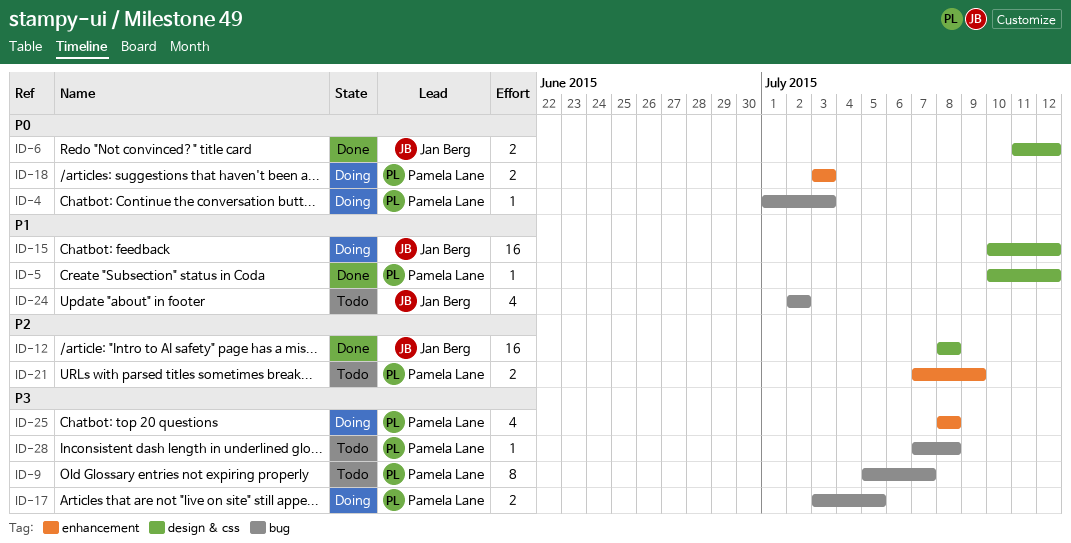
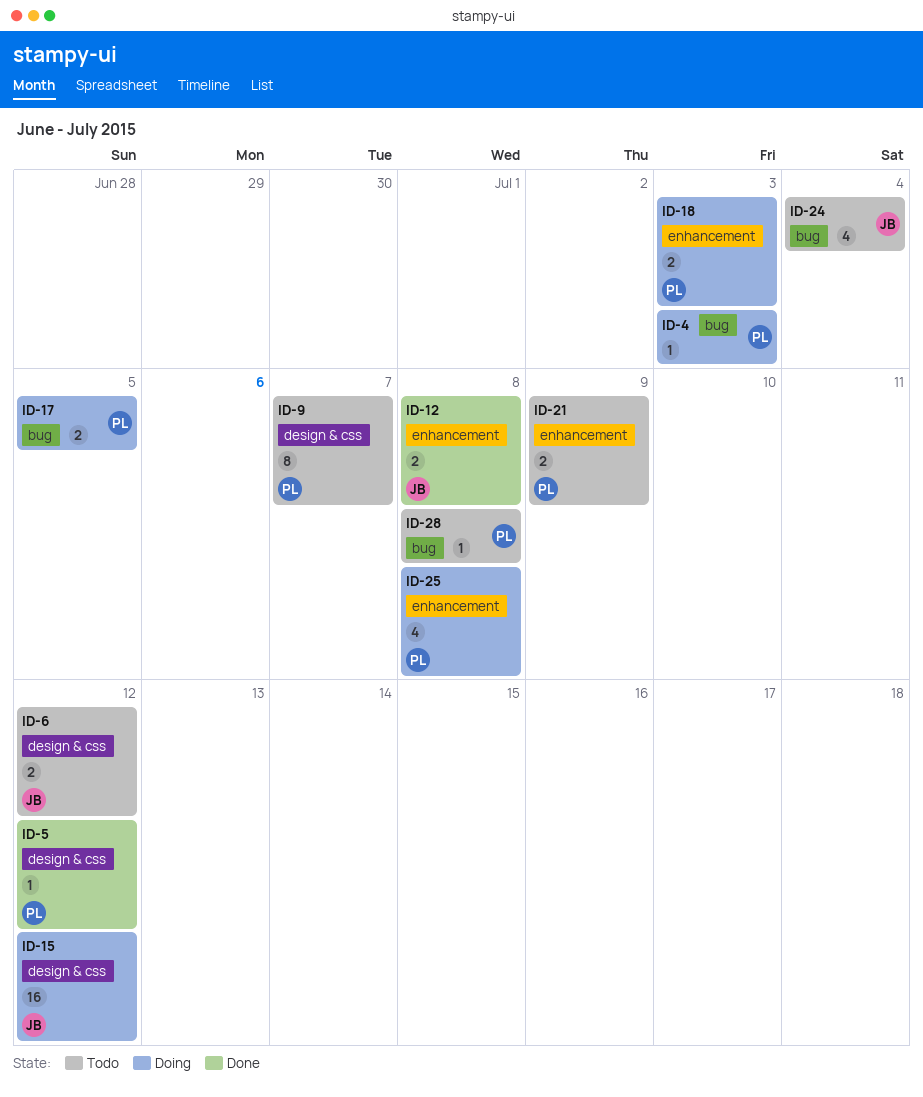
ID-6, status: Done -> Todo
ID-9, label: bug -> design & css
ID-12, label: design & css -> enhancement
ID-12, estimate: 16 -> 2
ID-24, due: Jul 2 -> Jul 4

